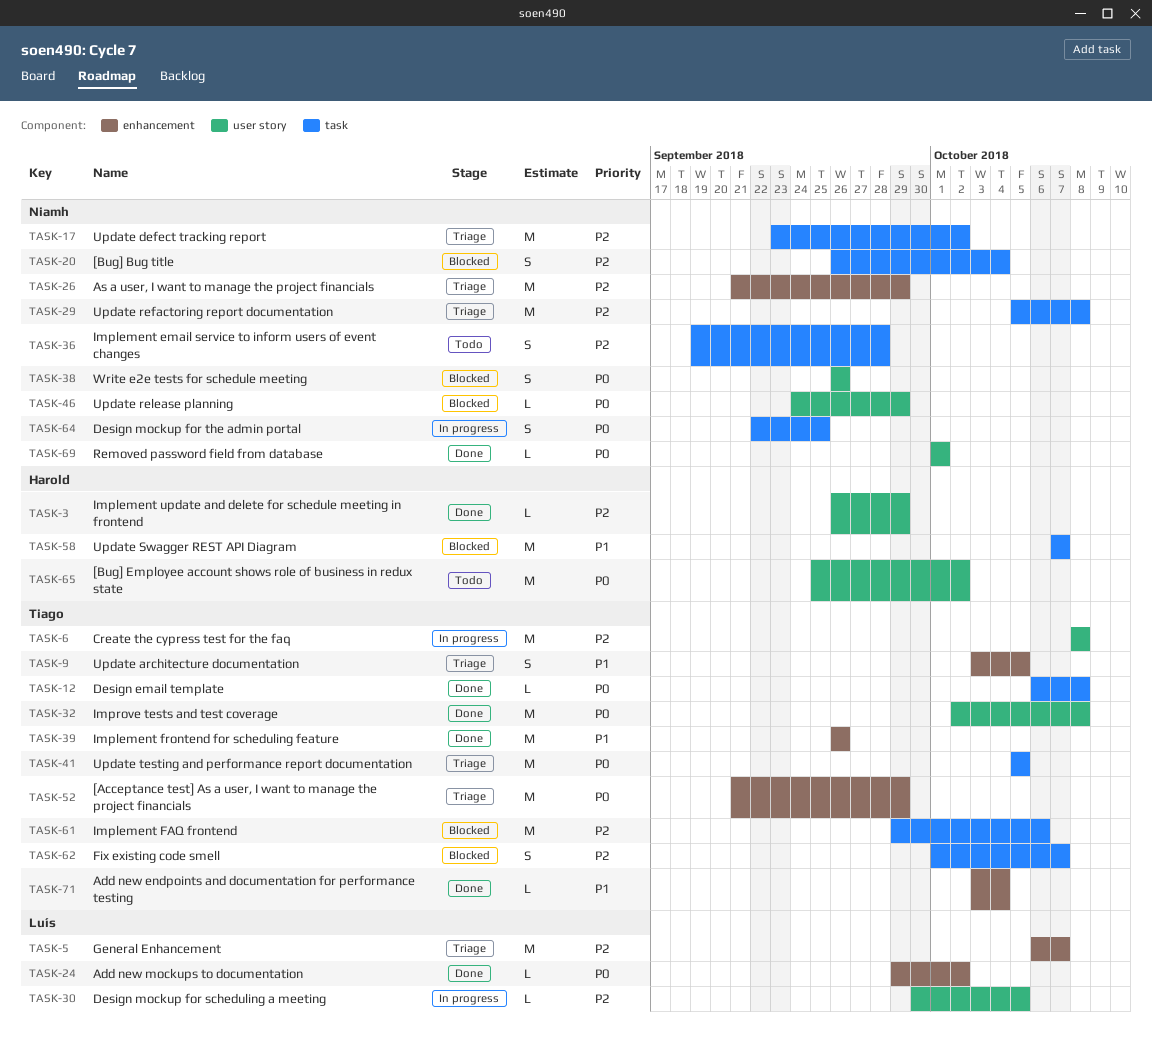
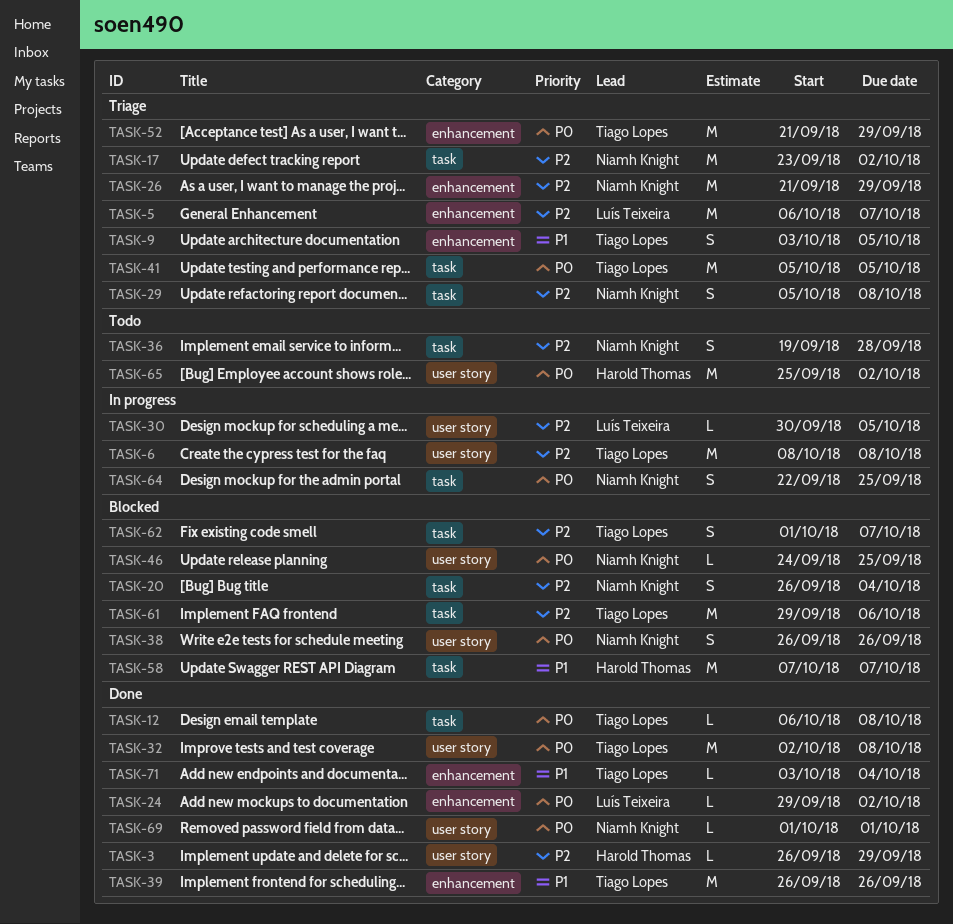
TASK-29, estimate: M -> S
TASK-46, due: Sep 29 -> Sep 25

